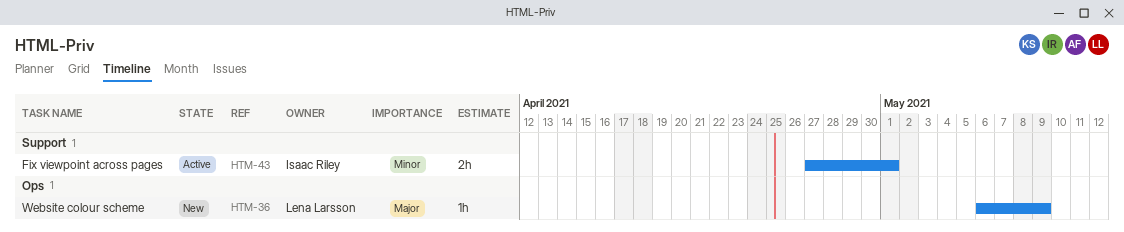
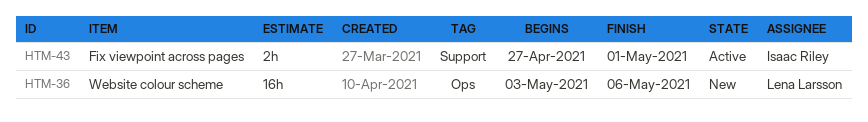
HTM-36, estimate: 1h -> 16h
HTM-36, start: May 6 -> May 3
HTM-36, due: May 9 -> May 6

